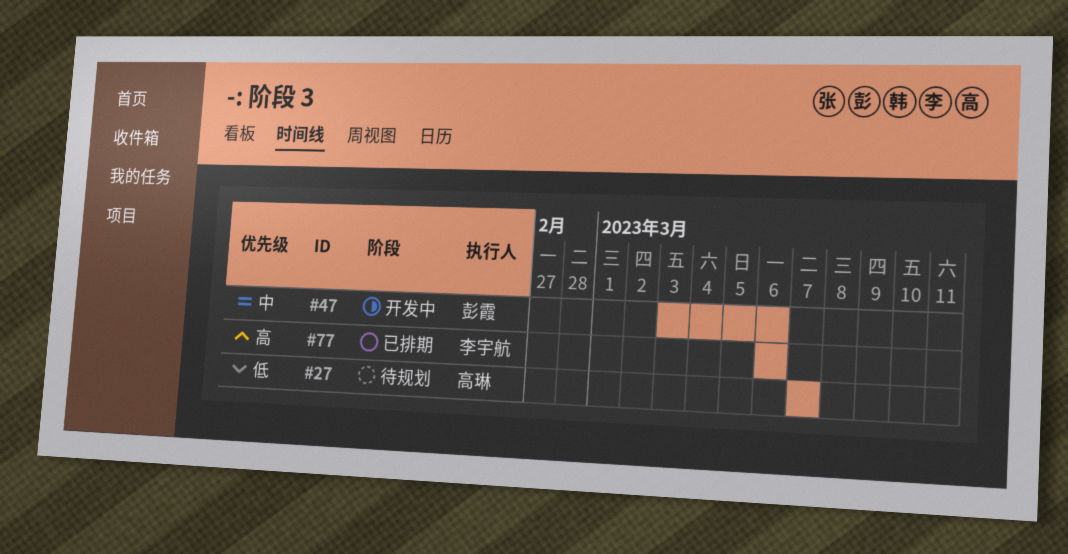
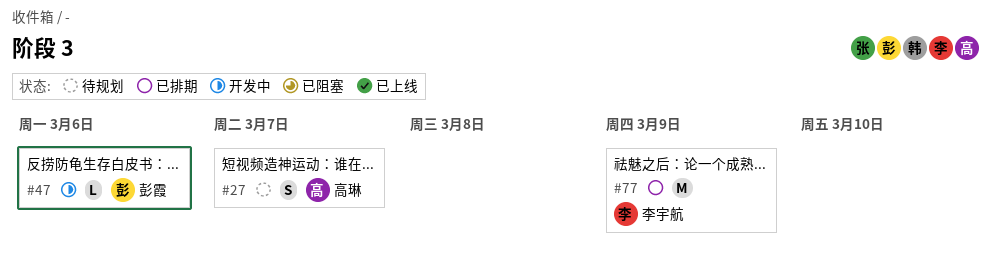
#77, due: Mar 6 -> Mar 9

